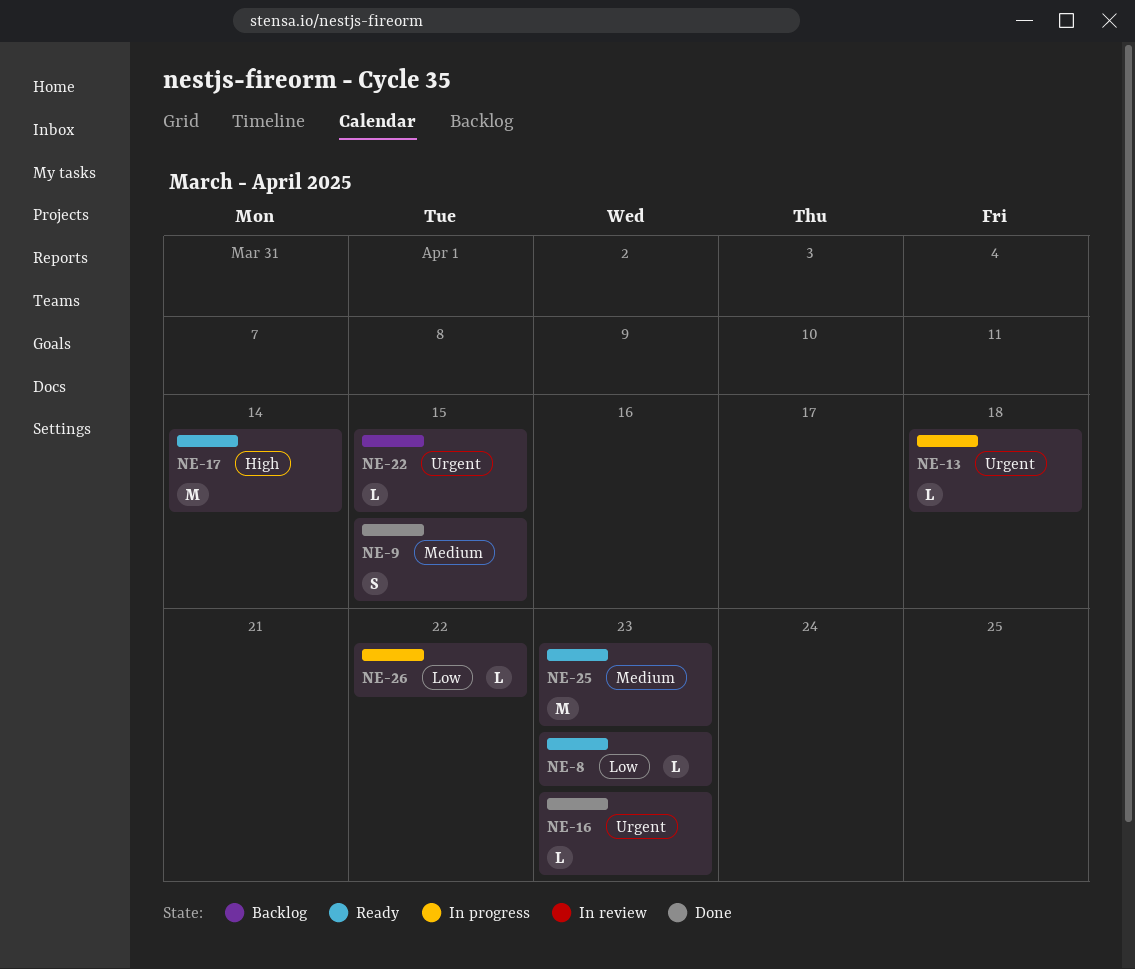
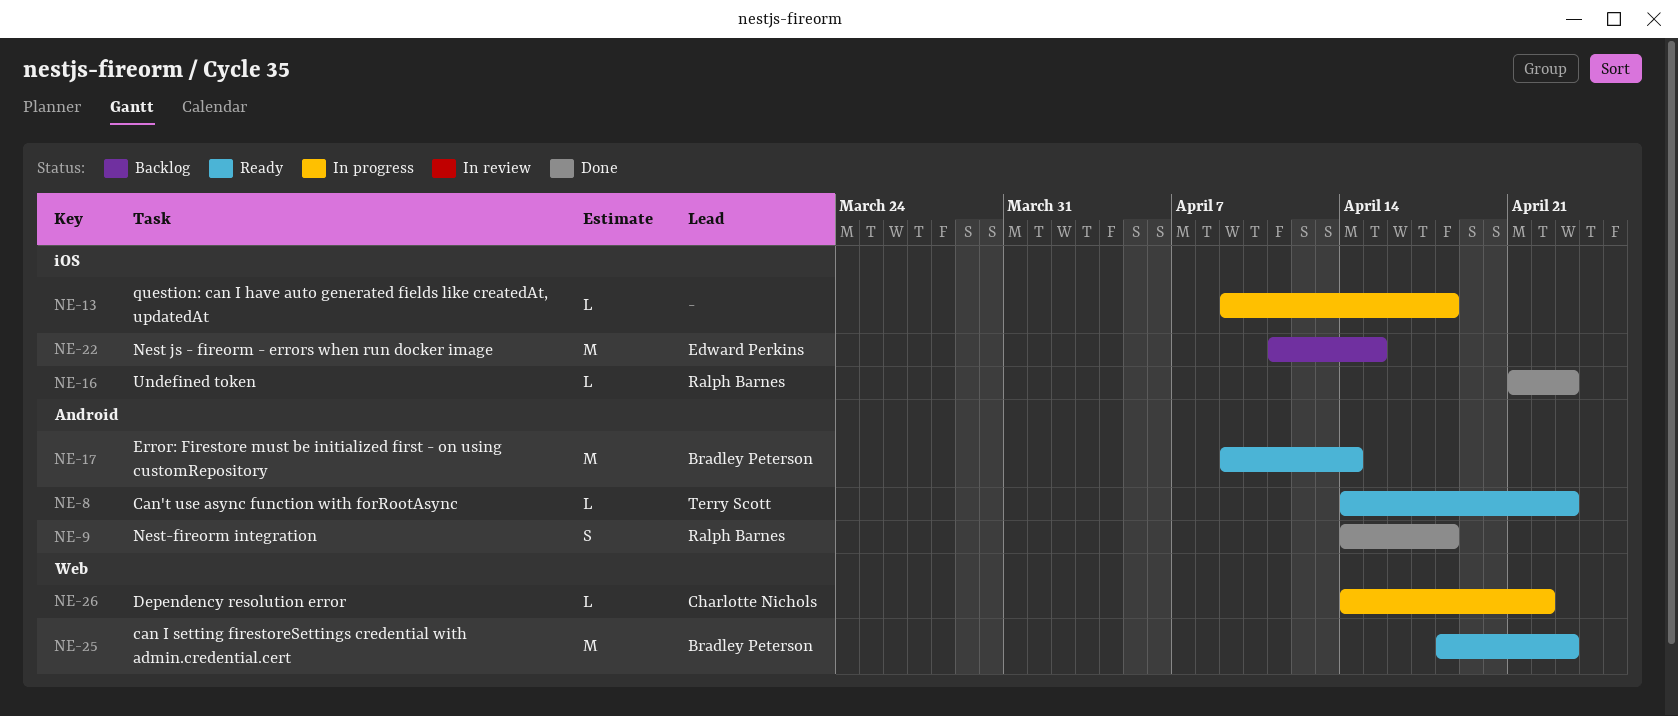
NE-9, due: Apr 15 -> Apr 18
NE-22, estimate: L -> M

